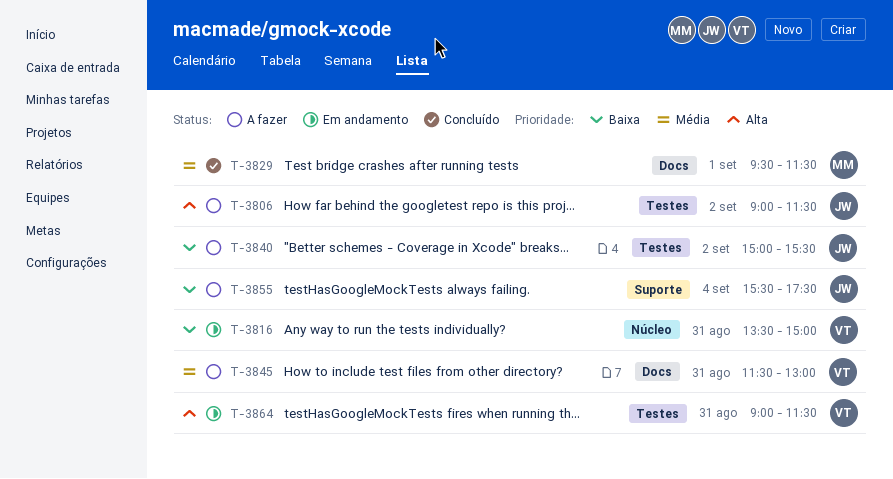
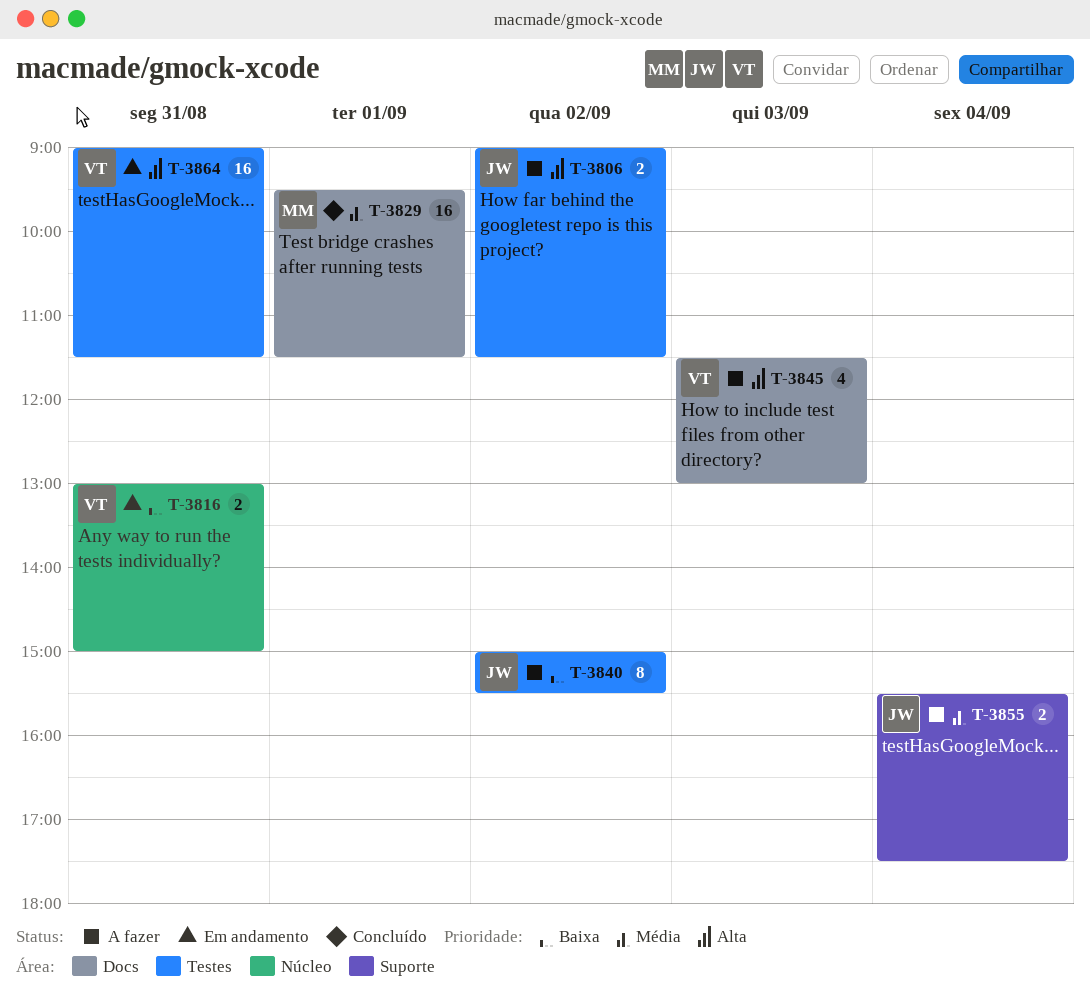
T-3816, begins: 13:30 -> 13:00
T-3845, priority: Média -> Alta
T-3845, day: Aug 31 -> Sep 3
T-3855, priority: Baixa -> Média

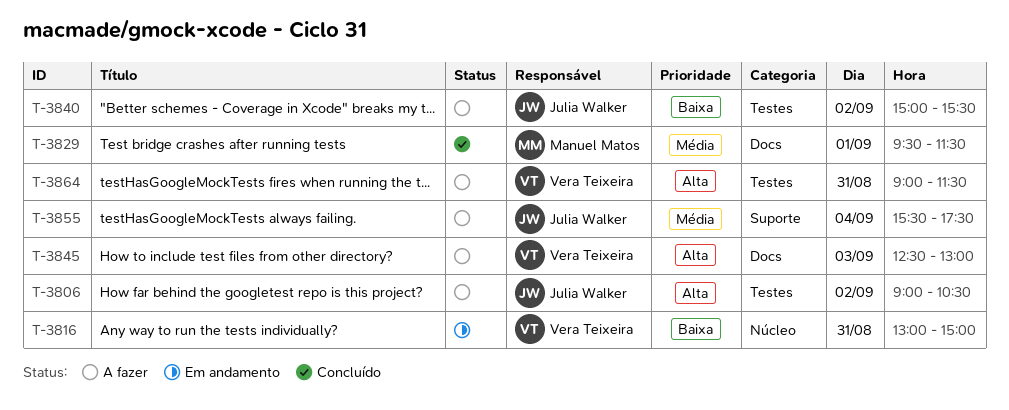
T-3806, ends: 11:30 -> 10:30
T-3845, begins: 11:30 -> 12:30
T-3864, status: Em andamento -> A fazer

